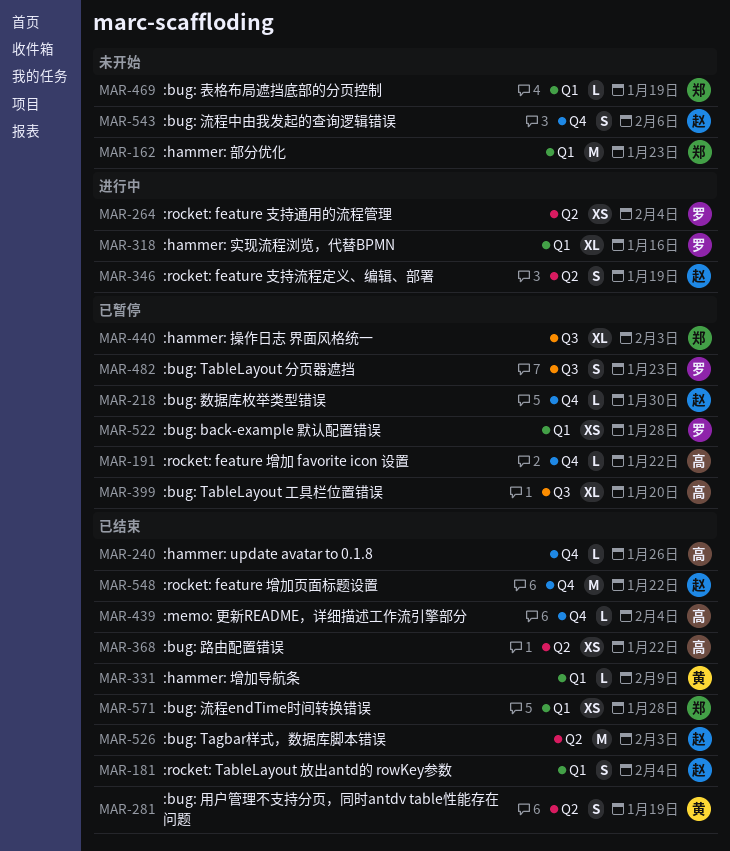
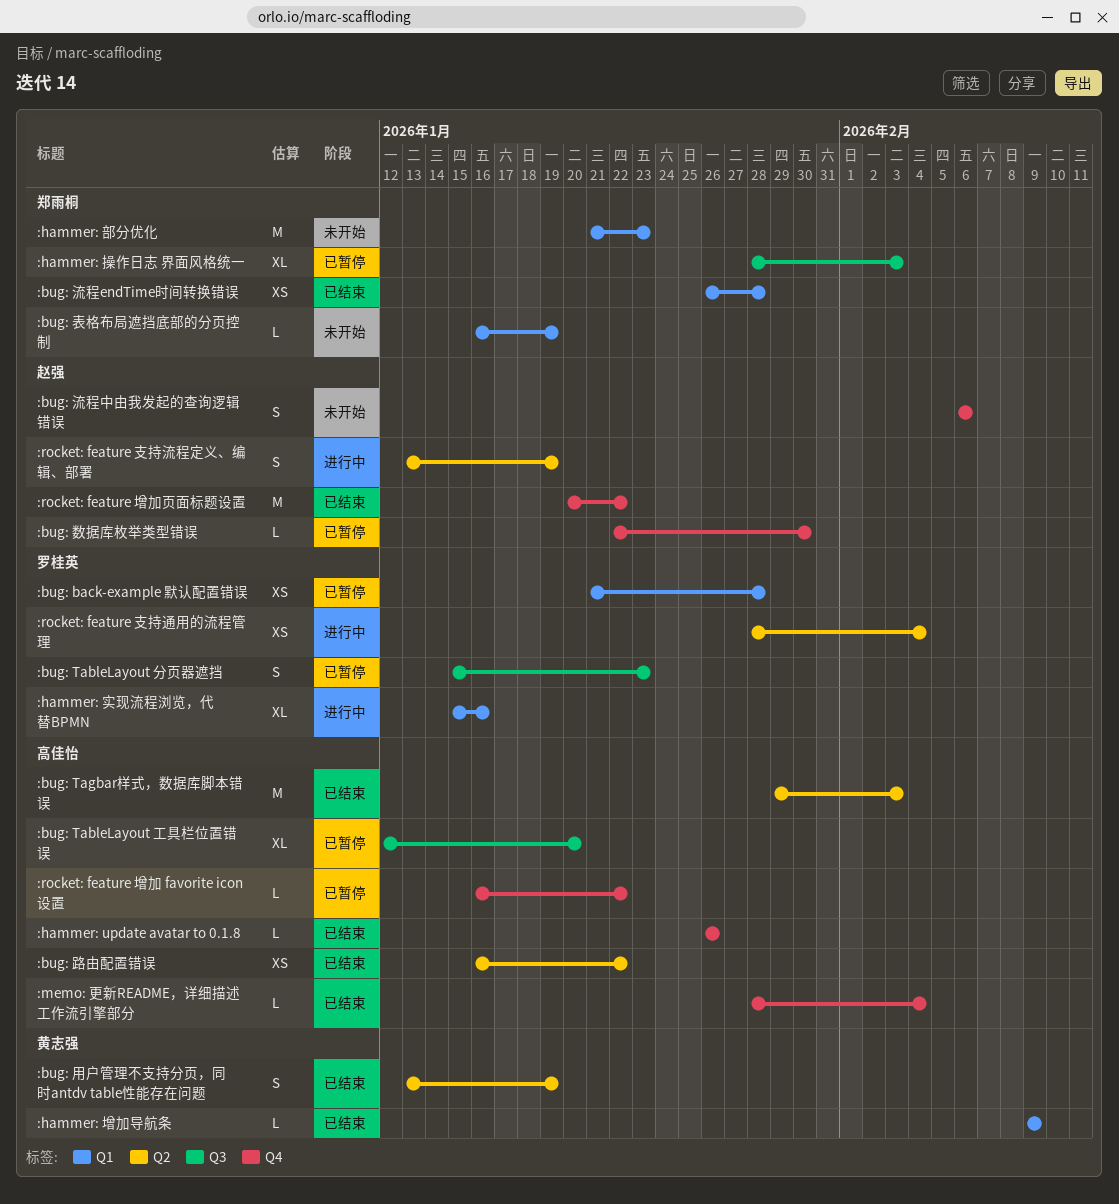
:bug: Tagbar样式，数据库脚本错误, owner: 赵强 -> 高佳怡
:rocket: TableLayout 放出antd的 rowKey参数: present -> none

